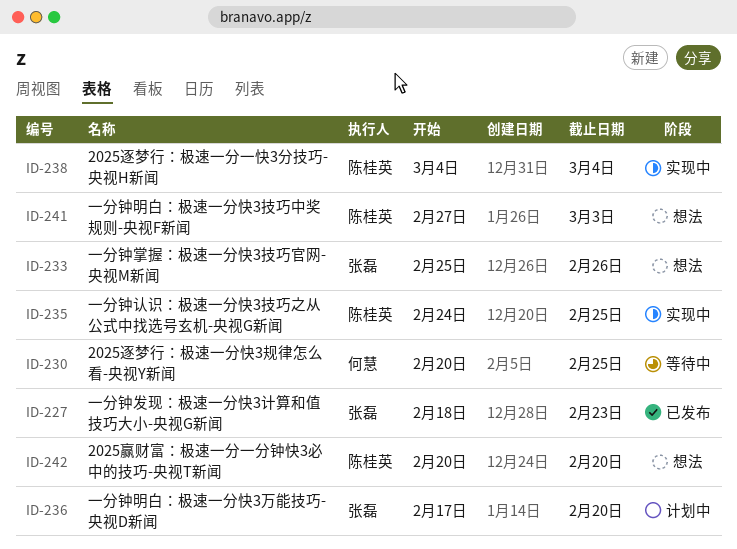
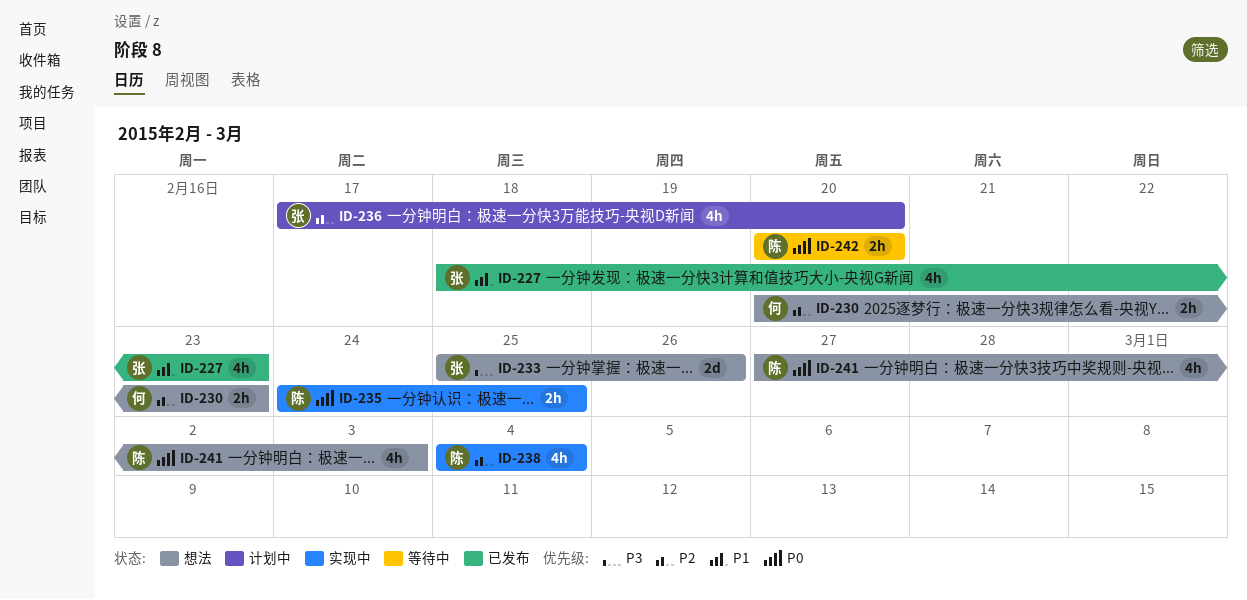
ID-230, status: 等待中 -> 想法
ID-230, due: Feb 25 -> Feb 23
ID-242, status: 想法 -> 等待中

